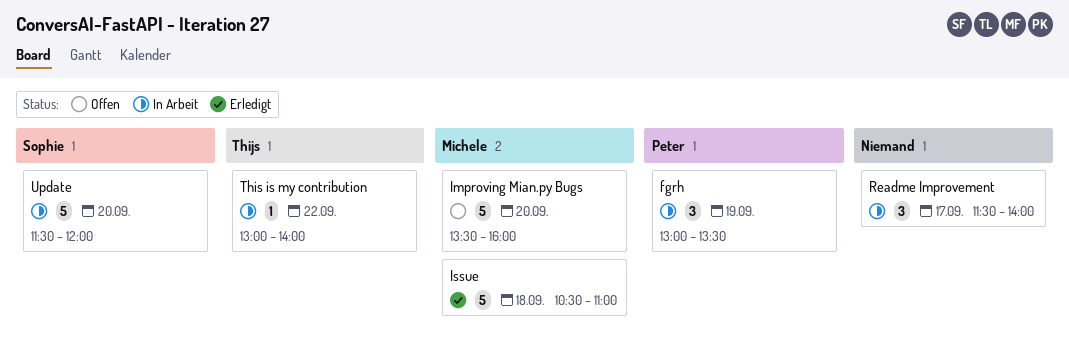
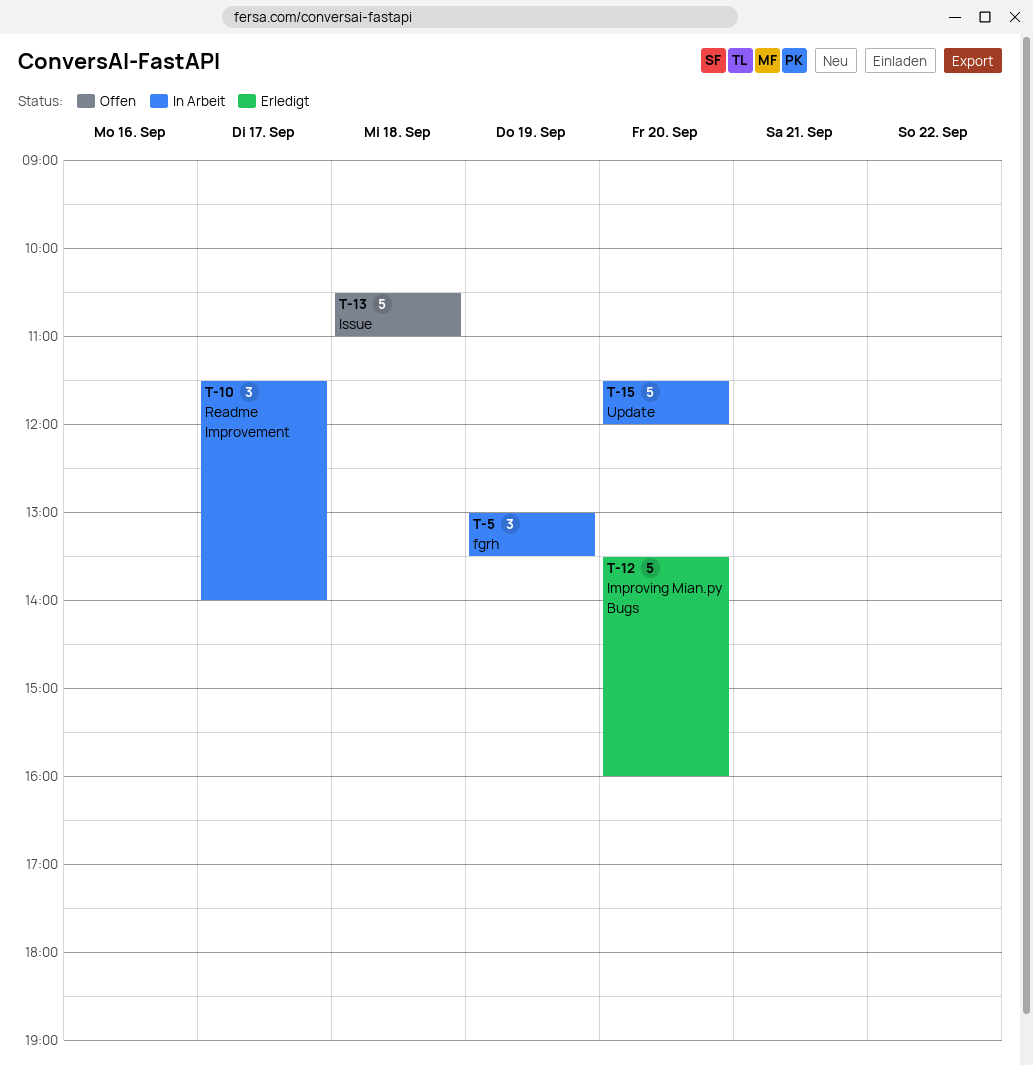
Improving Mian.py Bugs, status: Offen -> Erledigt
Issue, status: Erledigt -> Offen
This is my contribution: present -> none

